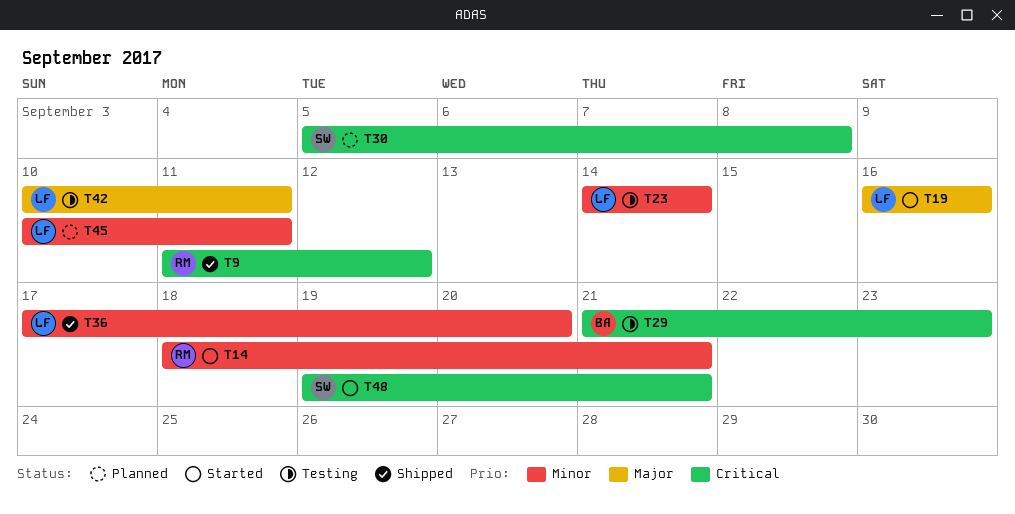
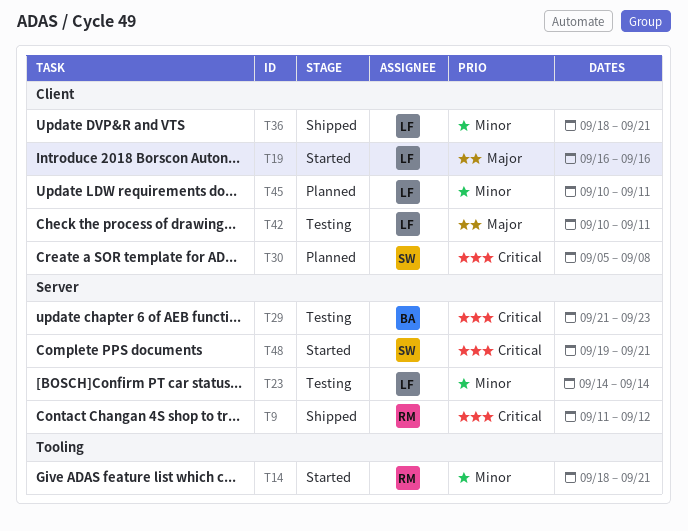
T36, start: Sep 17 -> Sep 18
T36, due: Sep 20 -> Sep 21

